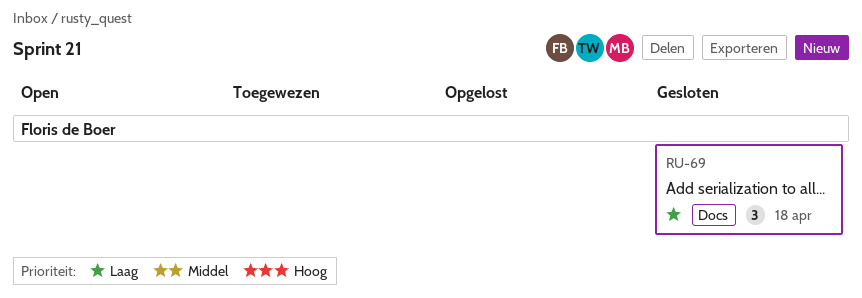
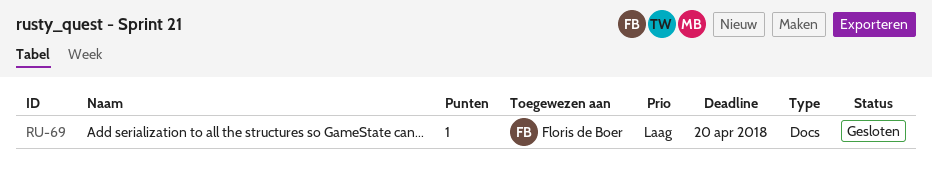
RU-69, estimate: 3 -> 1
RU-69, due: Apr 18 -> Apr 20

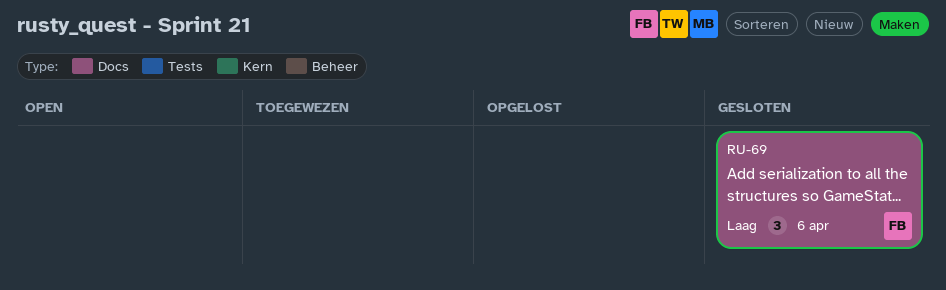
RU-69, estimate: 1 -> 3
RU-69, due: Apr 20 -> Apr 6

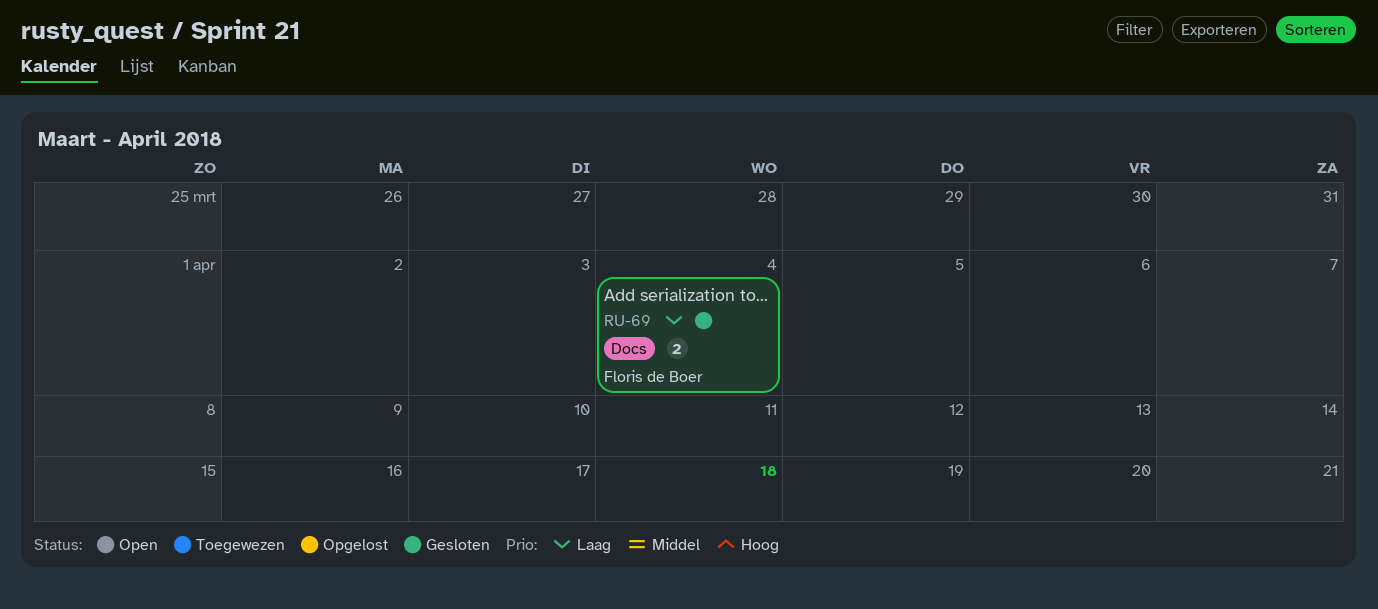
RU-69, estimate: 3 -> 2
RU-69, due: Apr 6 -> Apr 4

